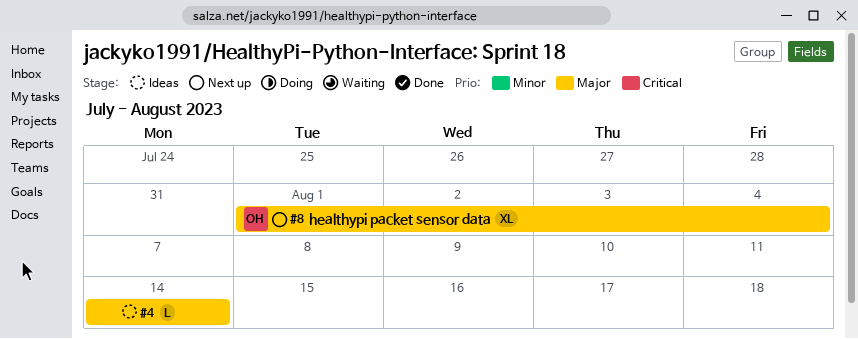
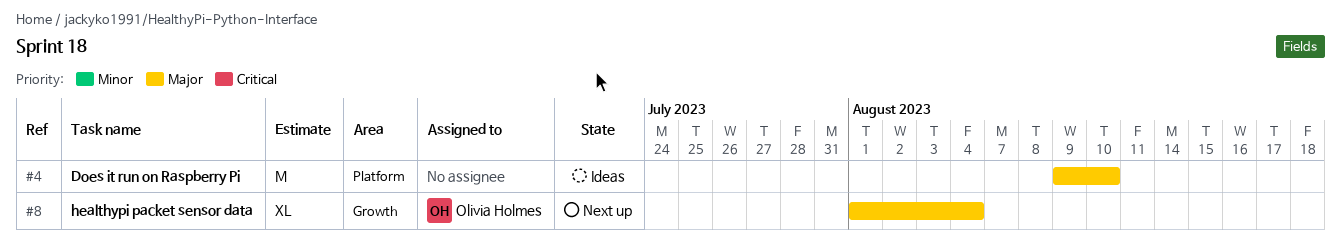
#4, estimate: L -> M
#4, start: Aug 14 -> Aug 9
#4, due: Aug 14 -> Aug 10

